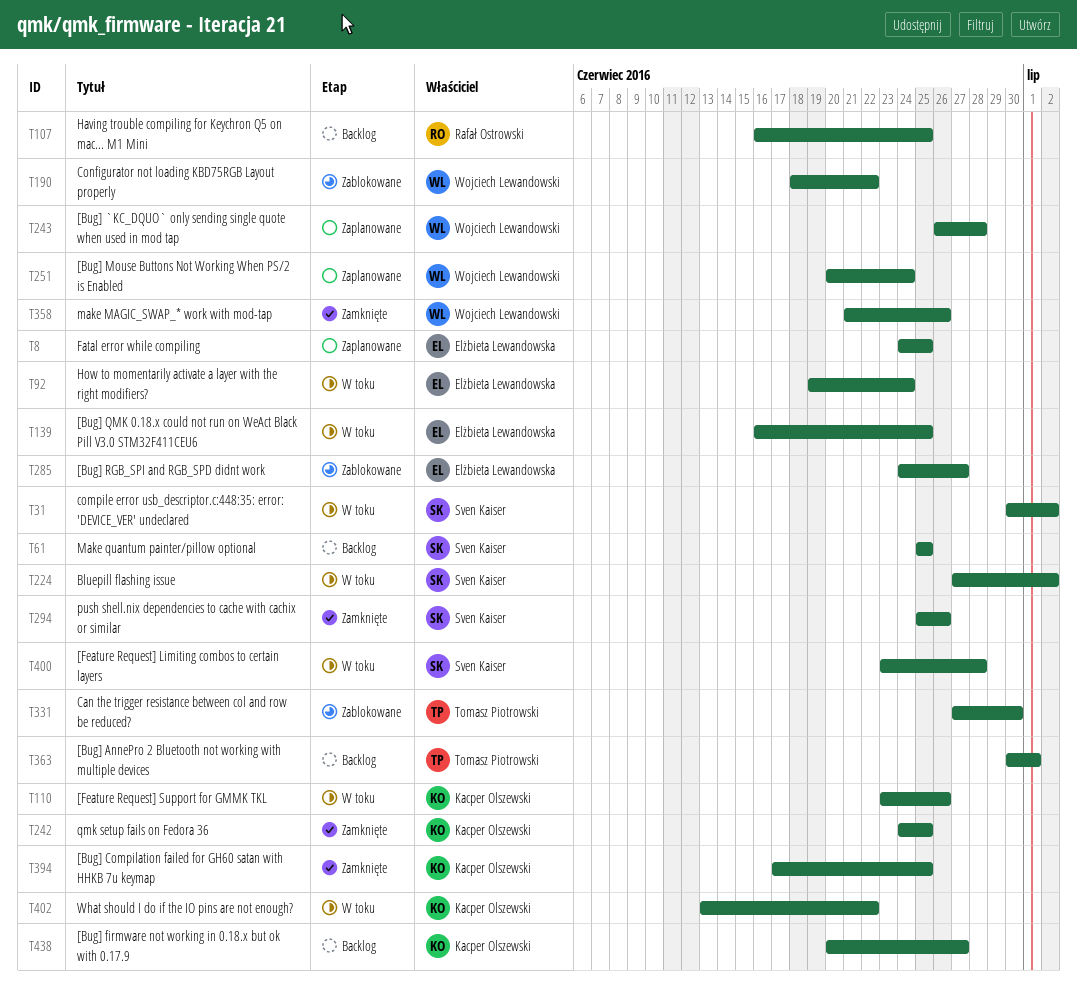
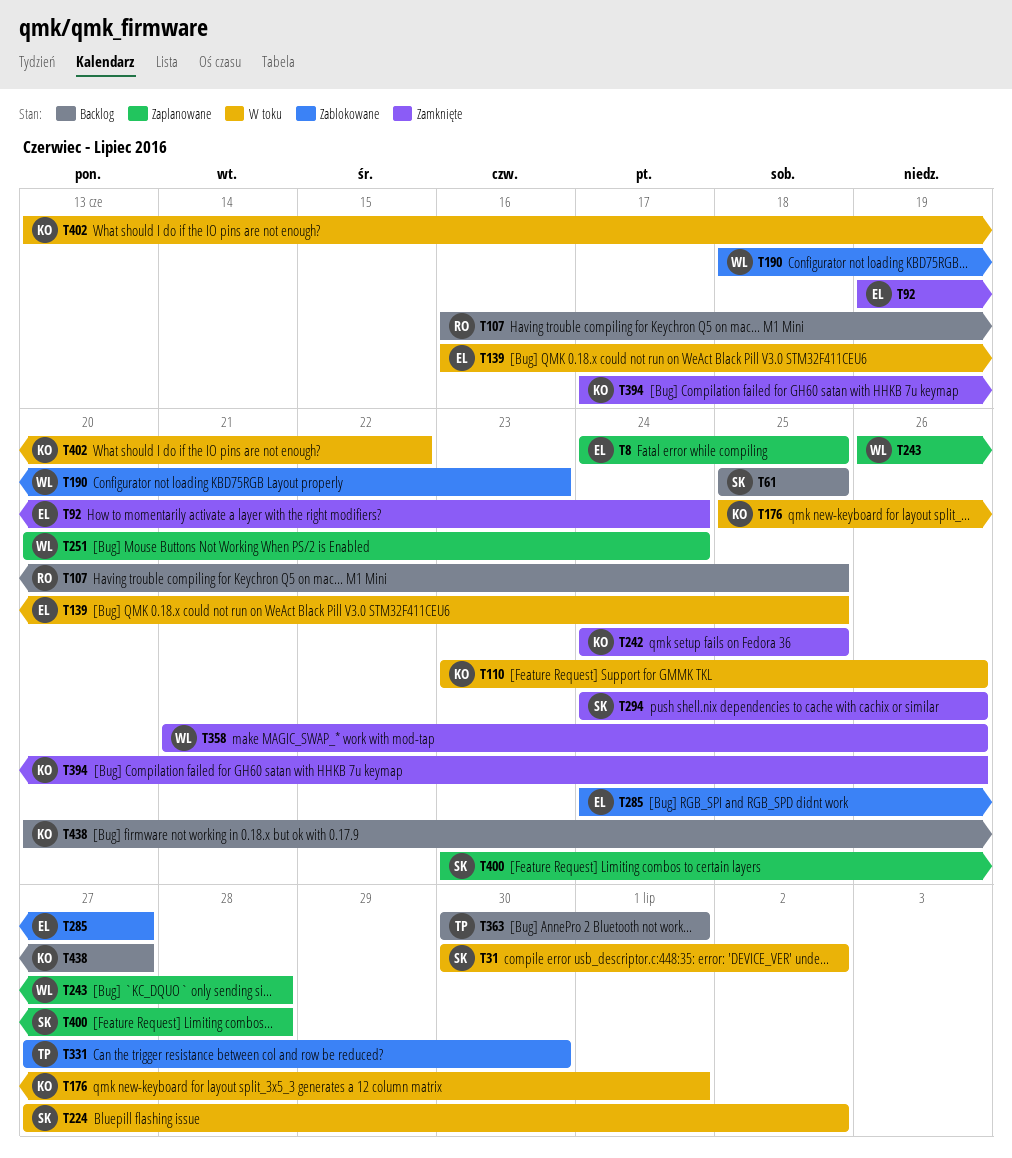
T92, status: W toku -> Zamknięte
T176: none -> present
T190, due: Jun 22 -> Jun 23
T294, start: Jun 25 -> Jun 24
T394, due: Jun 25 -> Jun 26
T400, status: W toku -> Zaplanowane

